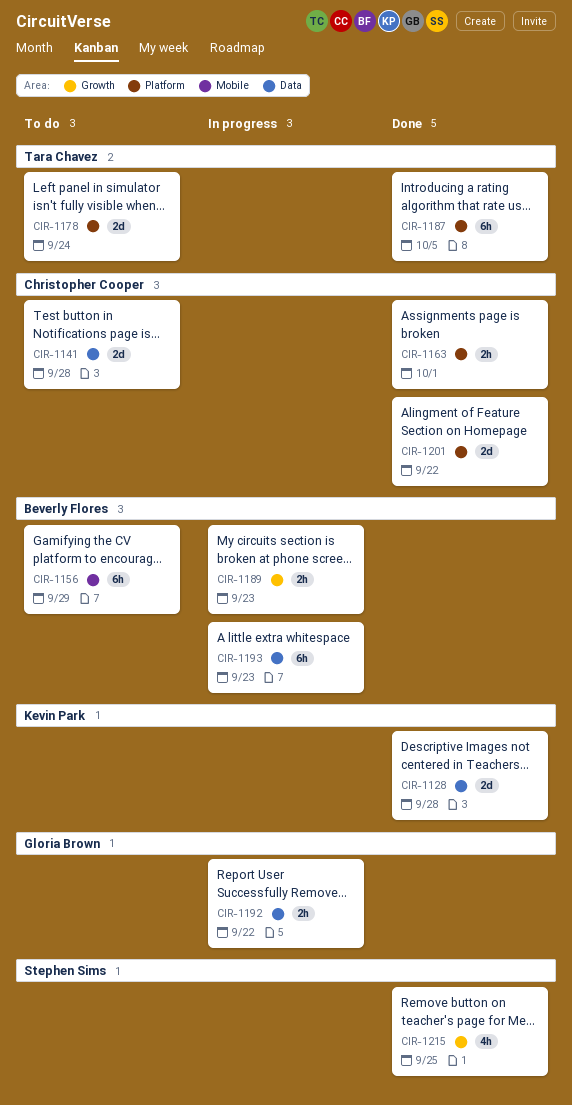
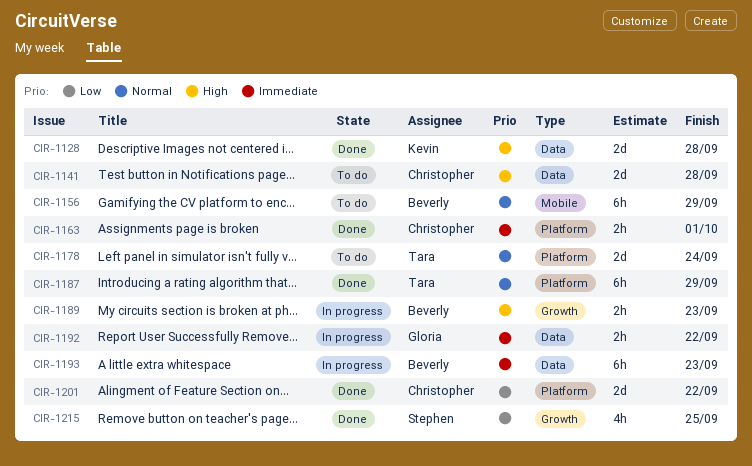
CIR-1187, due: Oct 5 -> Sep 29

